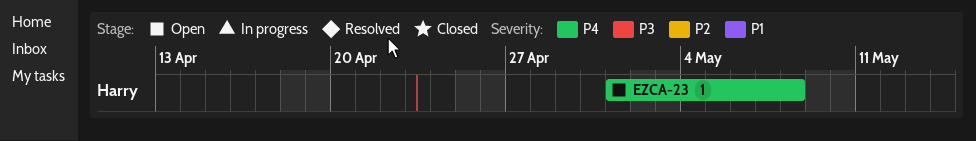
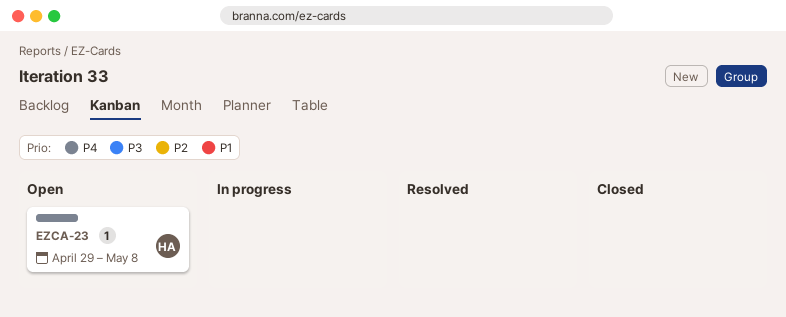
EZCA-23, start: May 1 -> Apr 29

